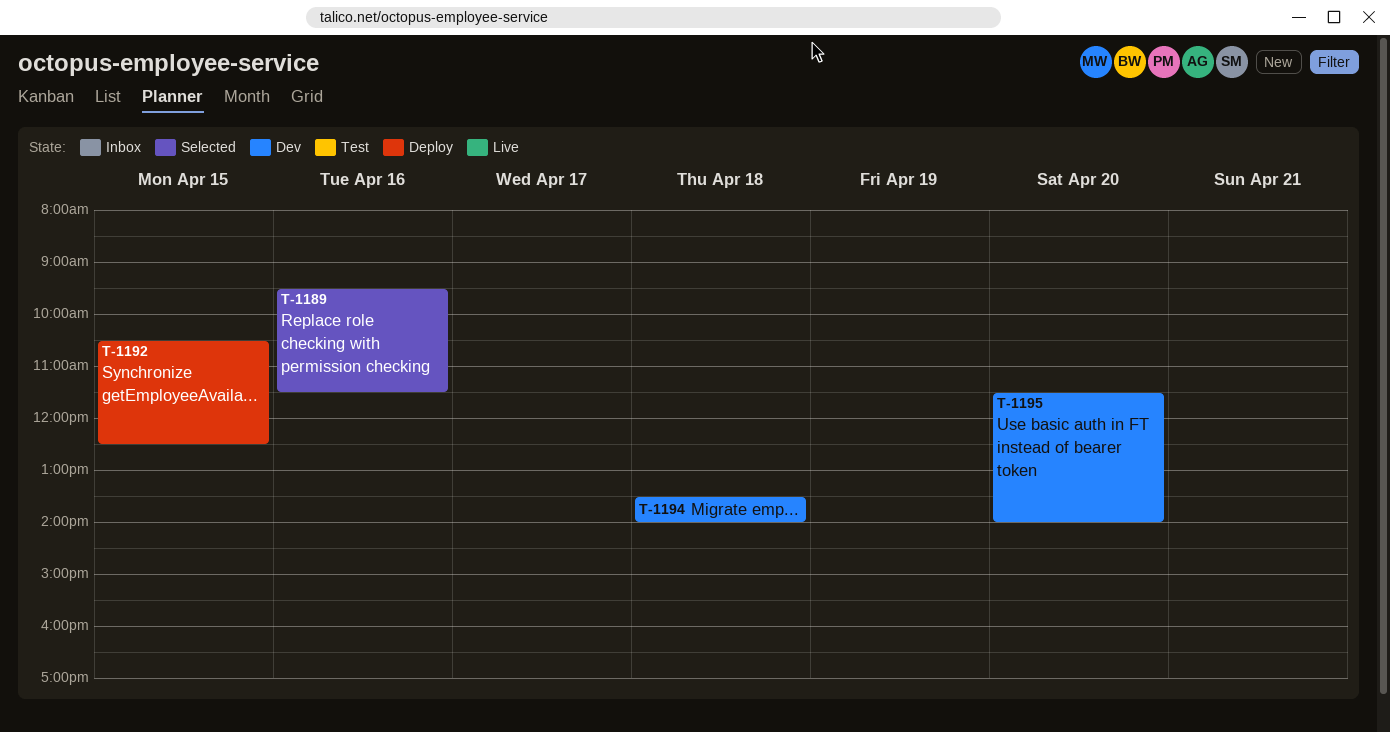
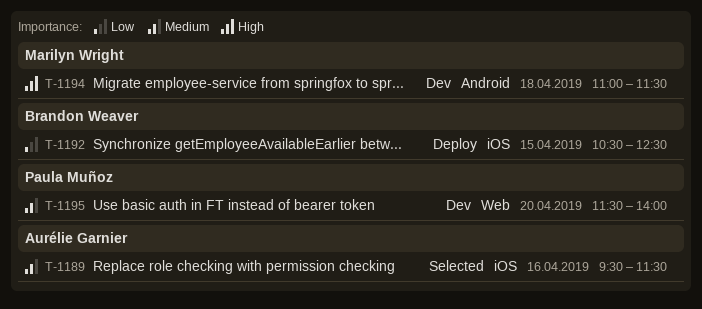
T-1194, begins: 13:30 -> 11:00
T-1194, ends: 14:00 -> 11:30

